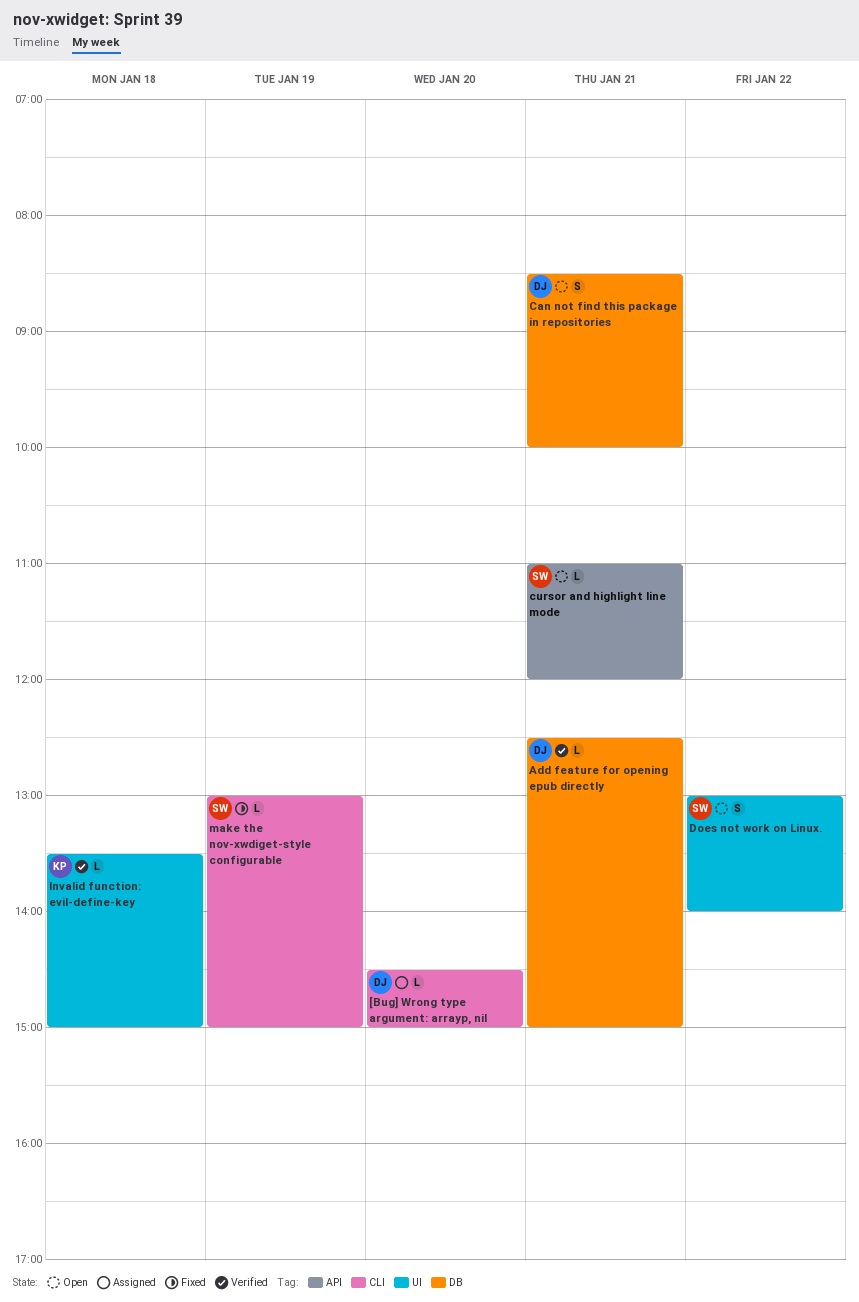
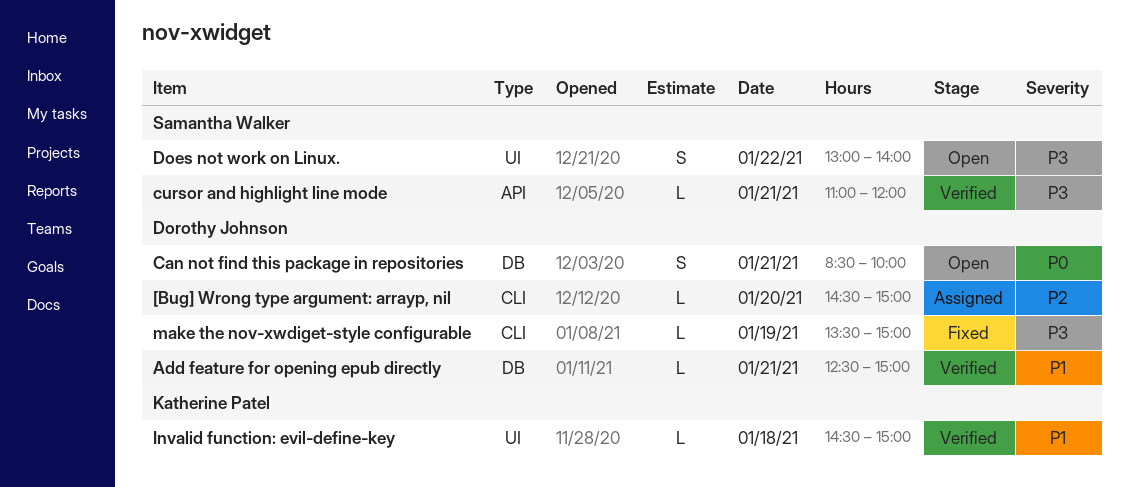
cursor and highlight line mode, status: Open -> Verified
Invalid function: evil-define-key, begins: 13:30 -> 14:30
make the nov-xwdiget-style configurable, owner: Samantha Walker -> Dorothy Johnson
make the nov-xwdiget-style configurable, begins: 13:00 -> 13:30

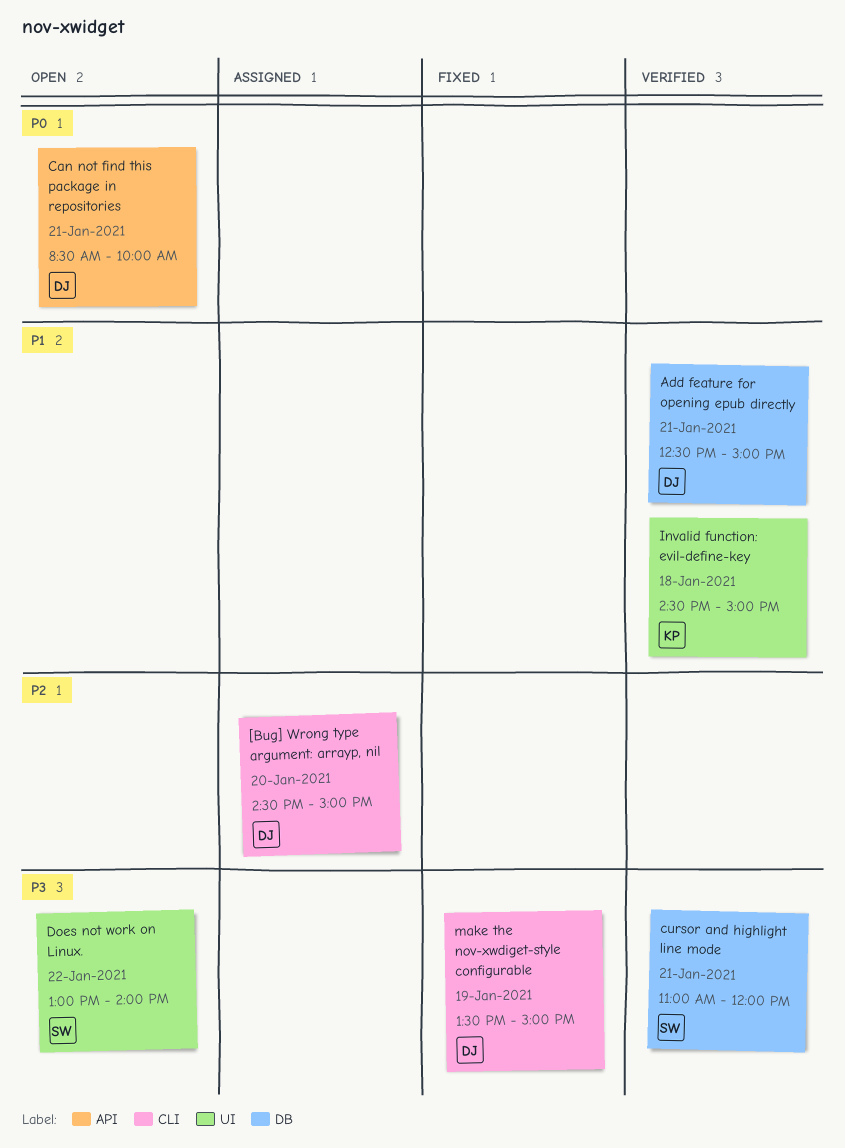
Can not find this package in repositories, label: DB -> API
cursor and highlight line mode, label: API -> DB

